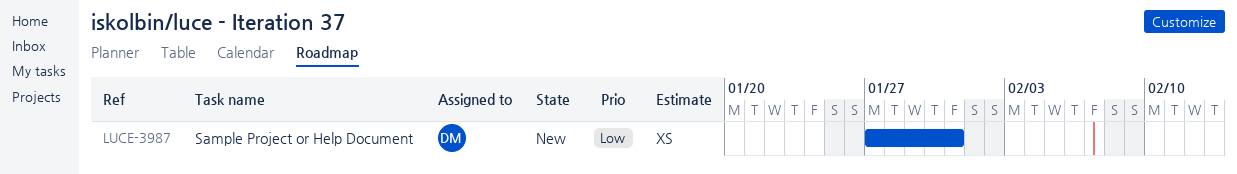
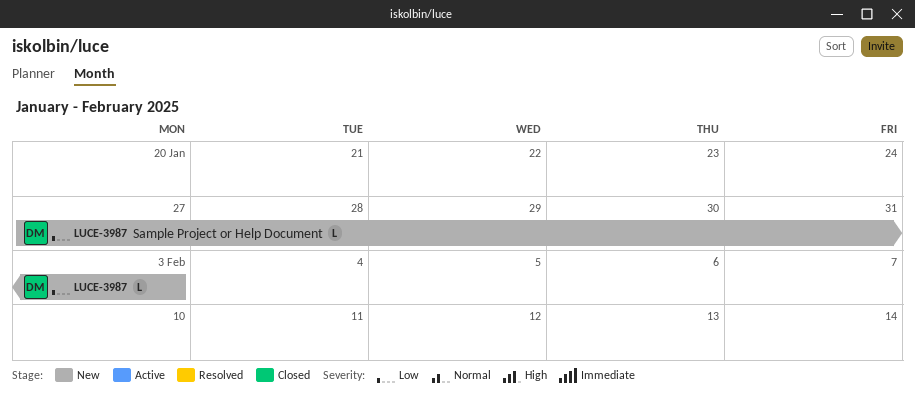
LUCE-3987, estimate: XS -> L
LUCE-3987, due: Jan 31 -> Feb 3

